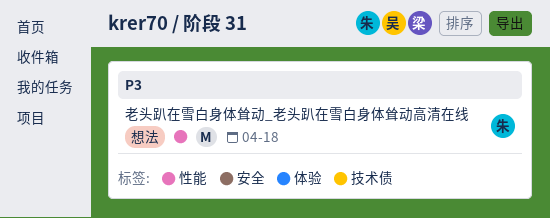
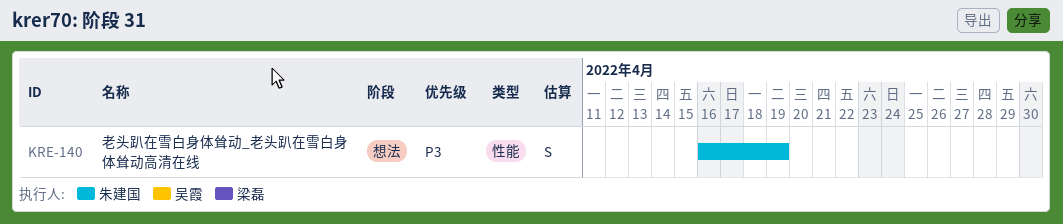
老头趴在雪白身体耸动_老头趴在雪白身体耸动高清在线, estimate: M -> S
老头趴在雪白身体耸动_老头趴在雪白身体耸动高清在线, due: Apr 18 -> Apr 19

